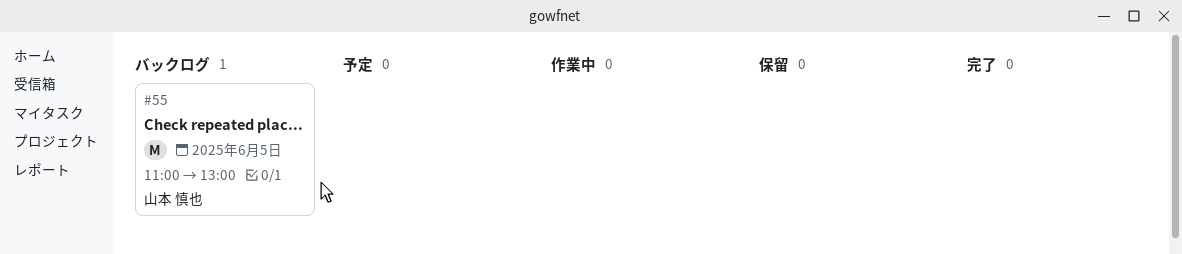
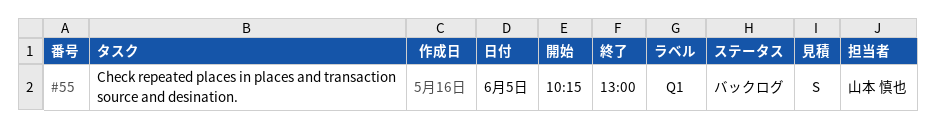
#55, estimate: M -> S
#55, begins: 11:00 -> 10:15

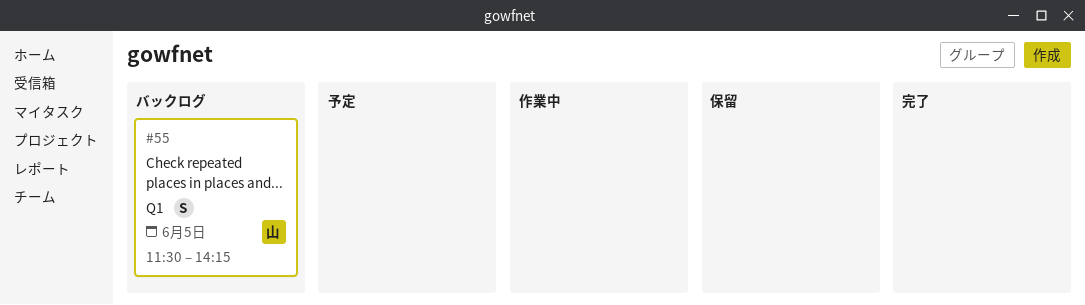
#55, begins: 10:15 -> 11:30
#55, ends: 13:00 -> 14:15

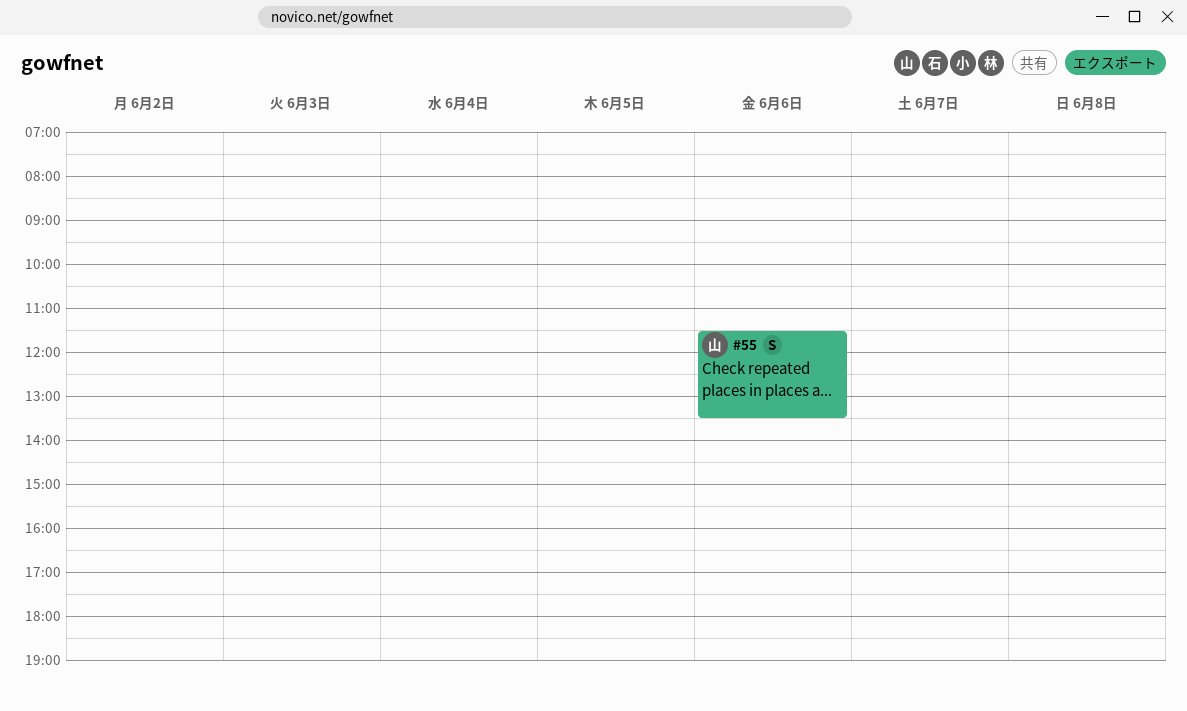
#55, day: Jun 5 -> Jun 6
#55, ends: 14:15 -> 13:30

